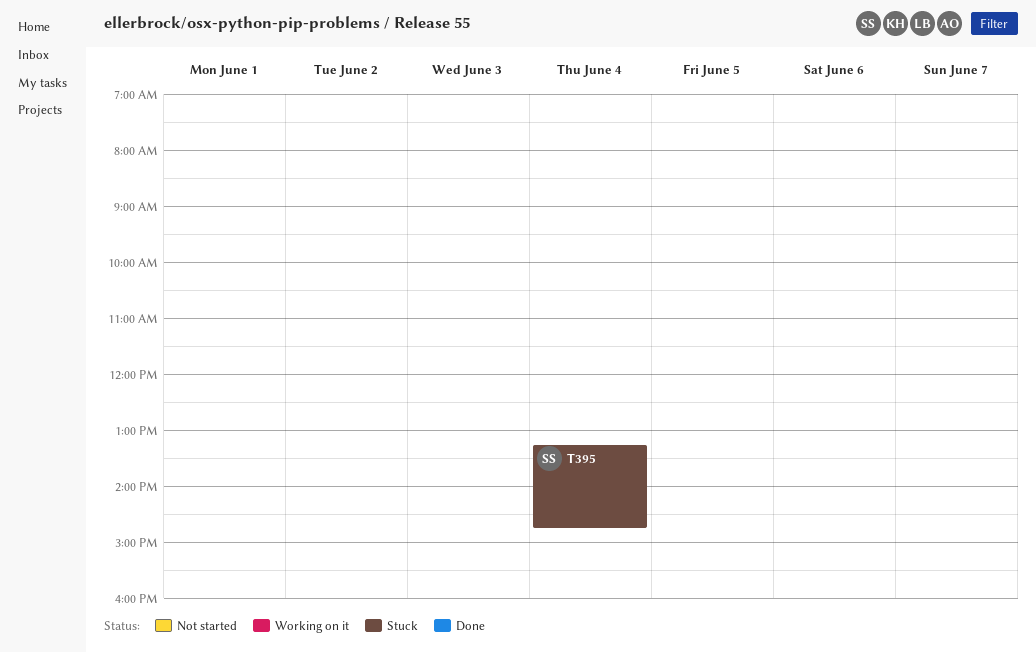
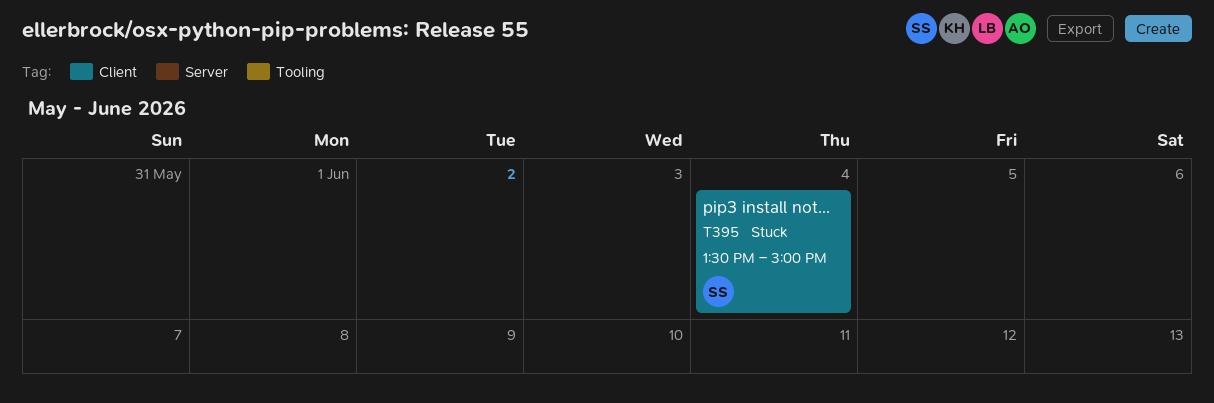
T395, begins: 13:15 -> 13:30
T395, ends: 14:45 -> 15:00

